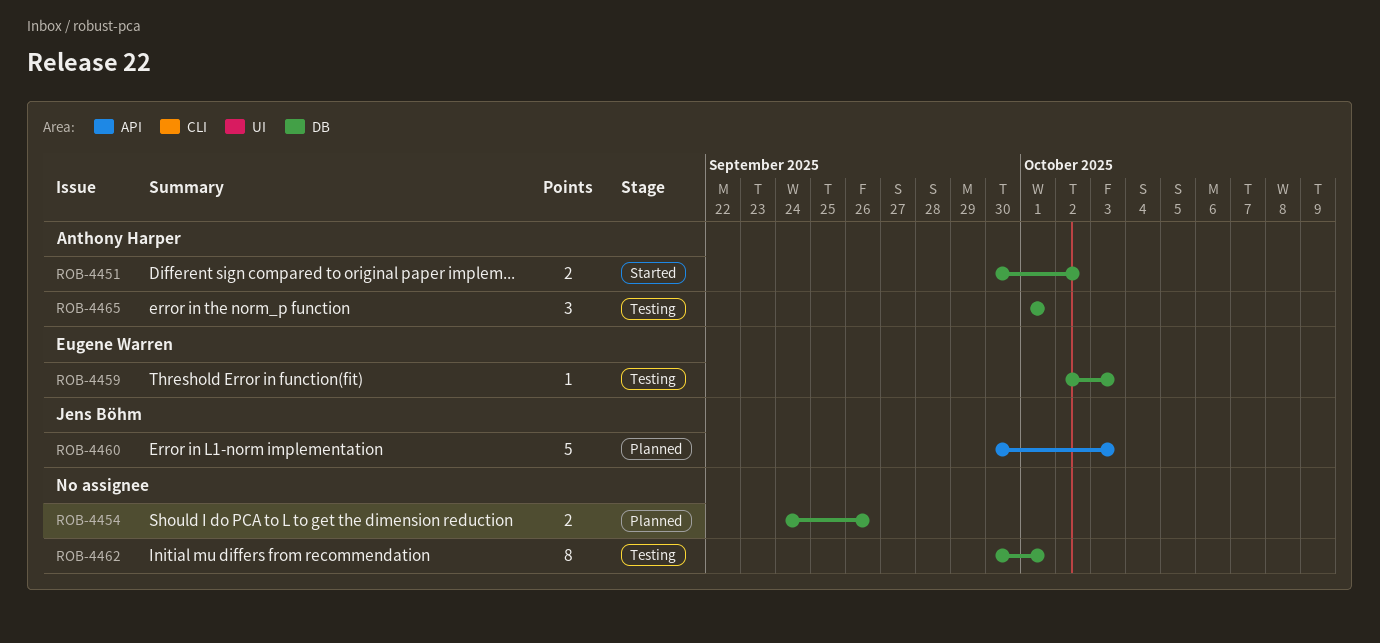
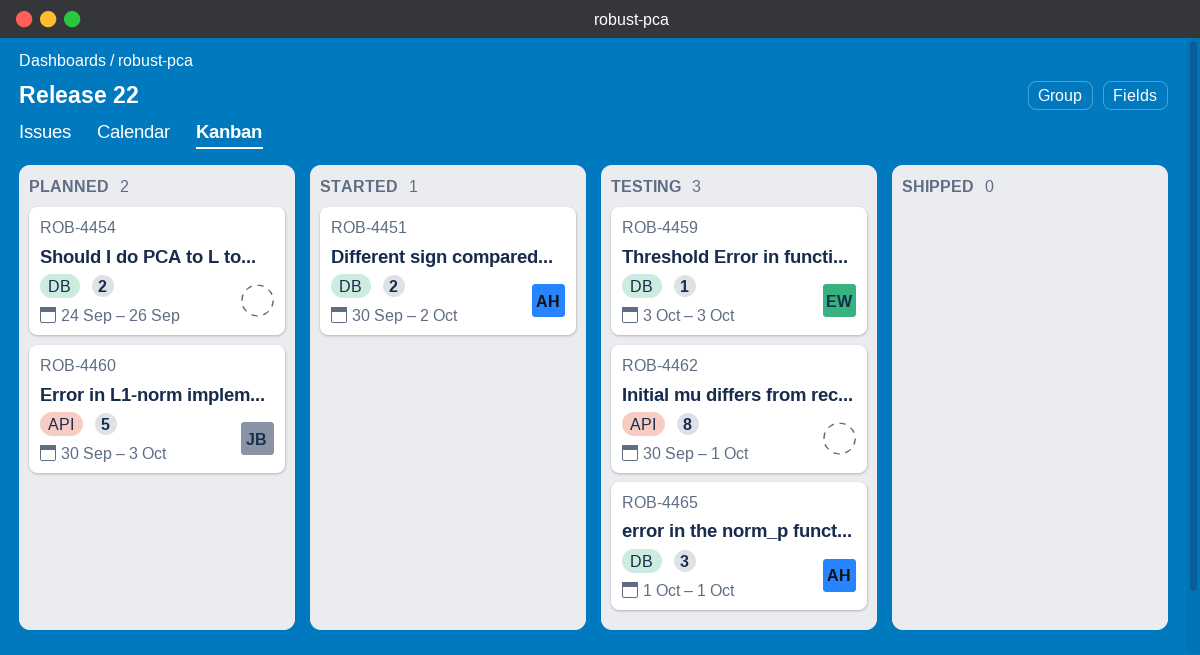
ROB-4459, start: Oct 2 -> Oct 3
ROB-4462, label: DB -> API

